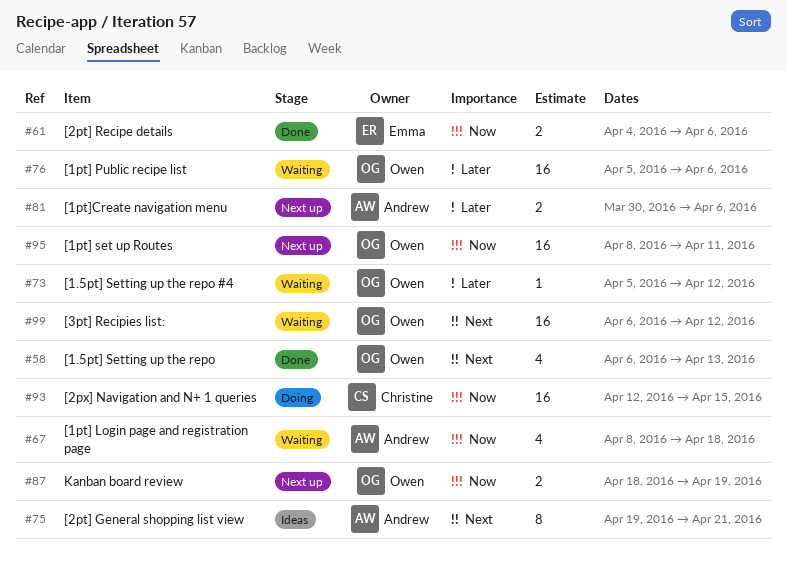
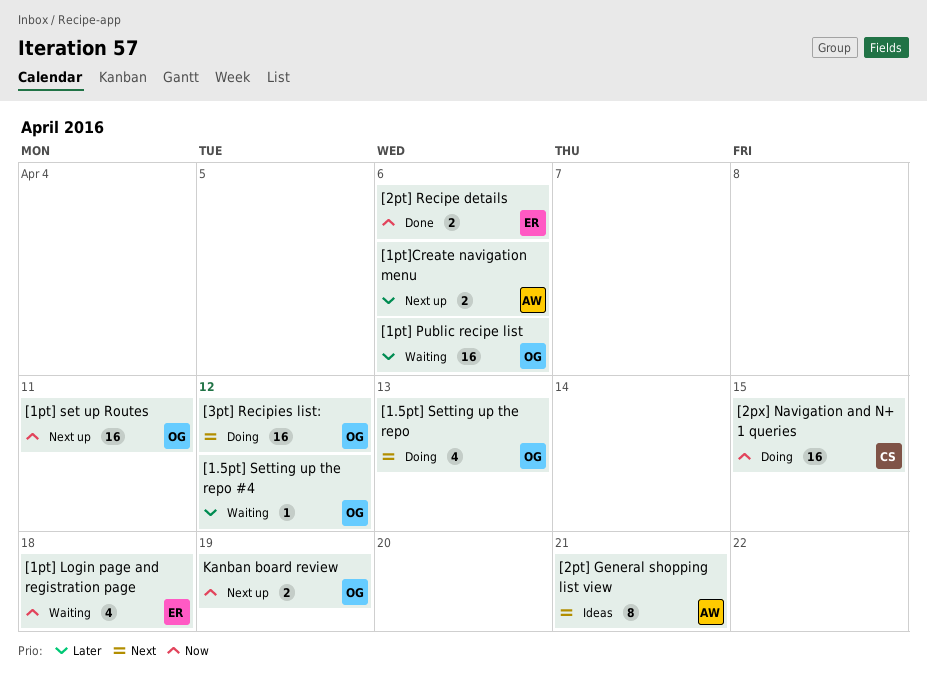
[1.5pt] Setting up the repo, status: Done -> Doing
[1pt] Login page and registration page, owner: Andrew -> Emma
[3pt] Recipies list:, status: Waiting -> Doing

